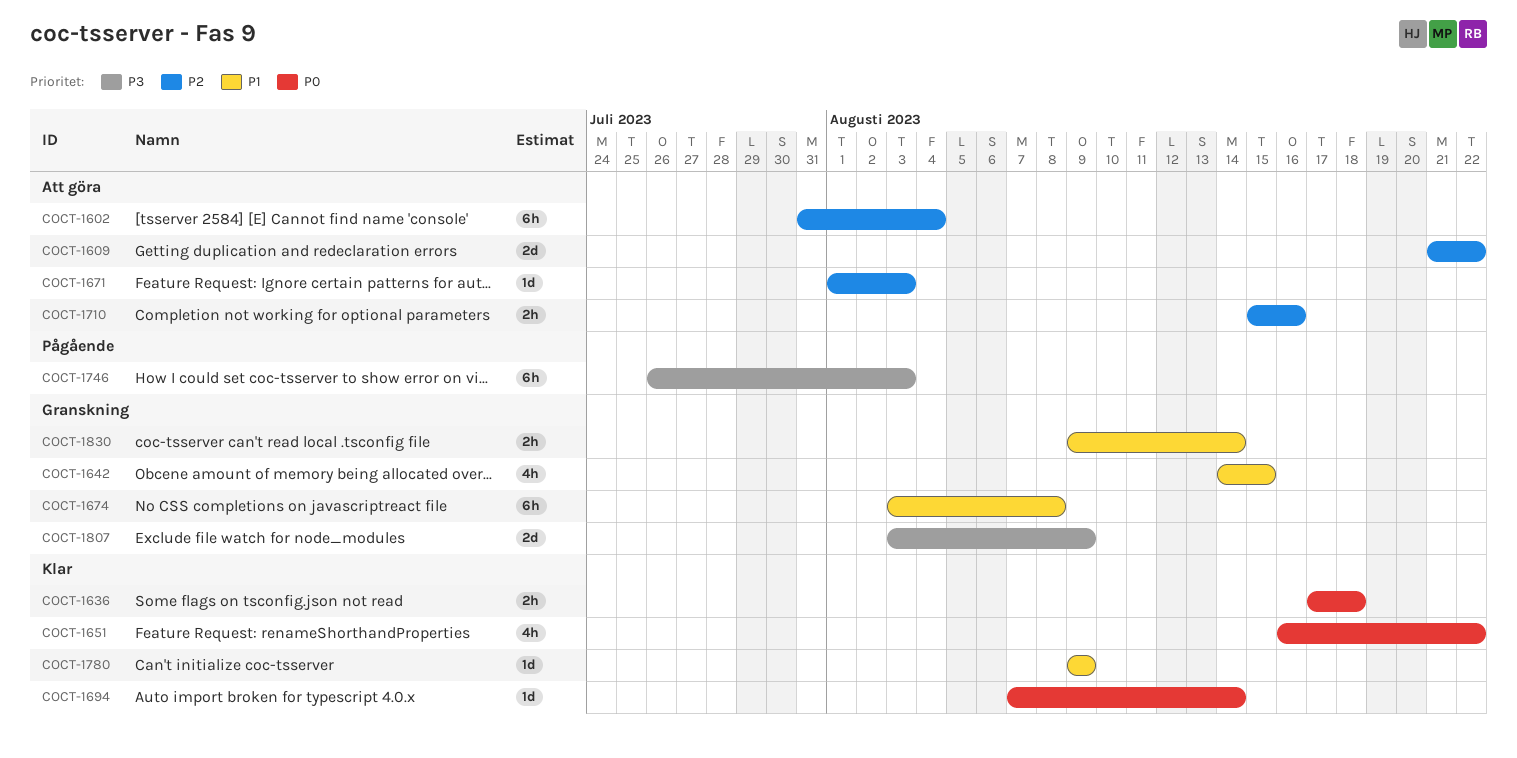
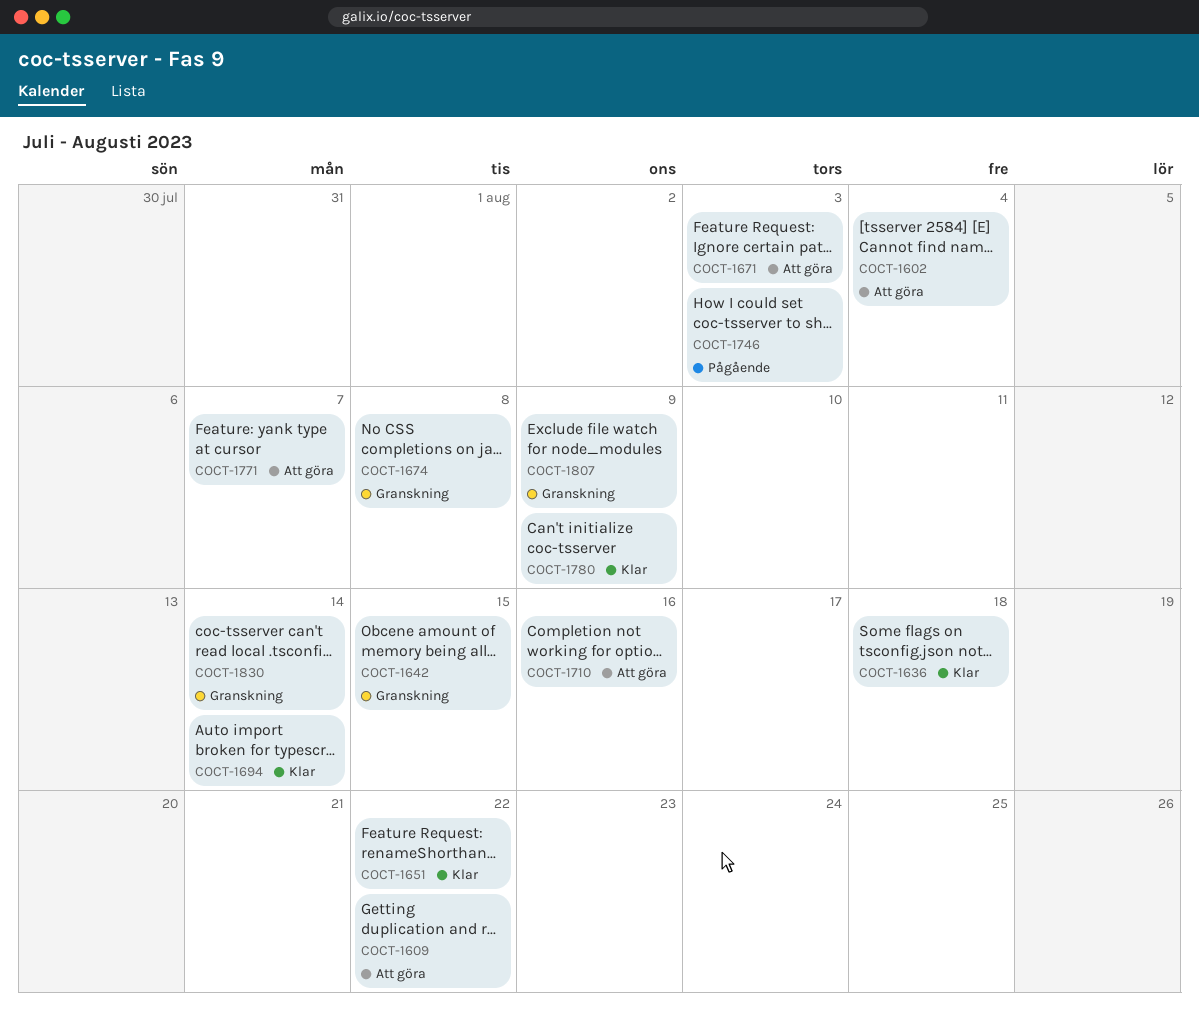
COCT-1771: none -> present

